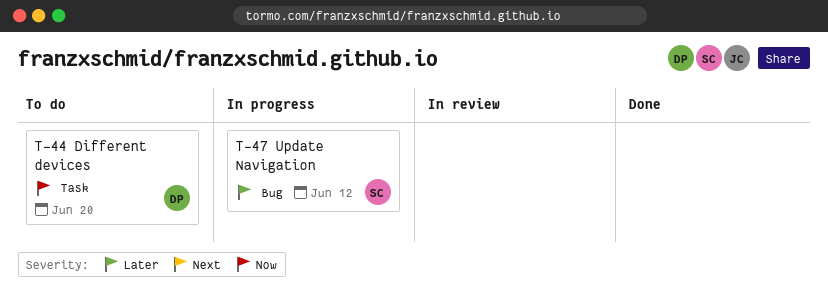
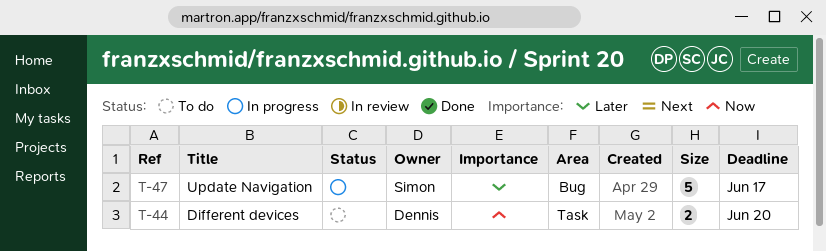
T-47, due: Jun 12 -> Jun 17

